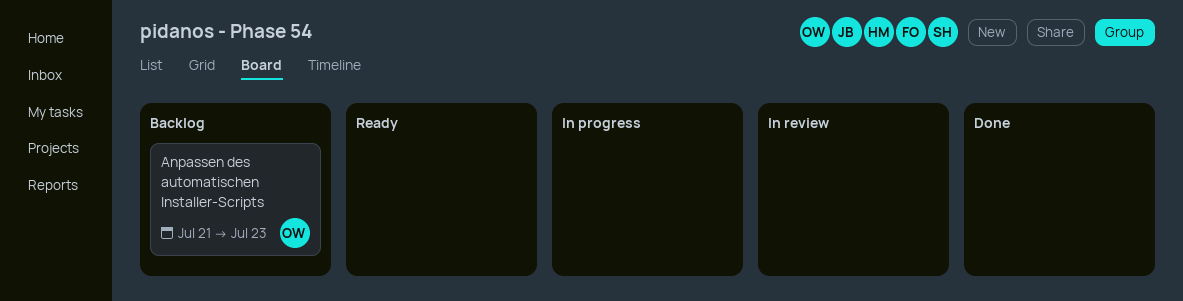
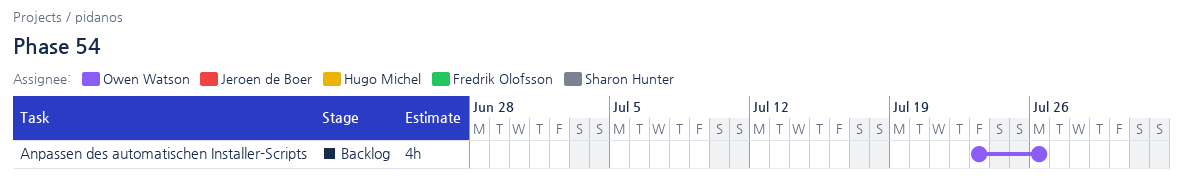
Anpassen des automatischen Installer-Scripts, start: Jul 21 -> Jul 23
Anpassen des automatischen Installer-Scripts, due: Jul 23 -> Jul 26

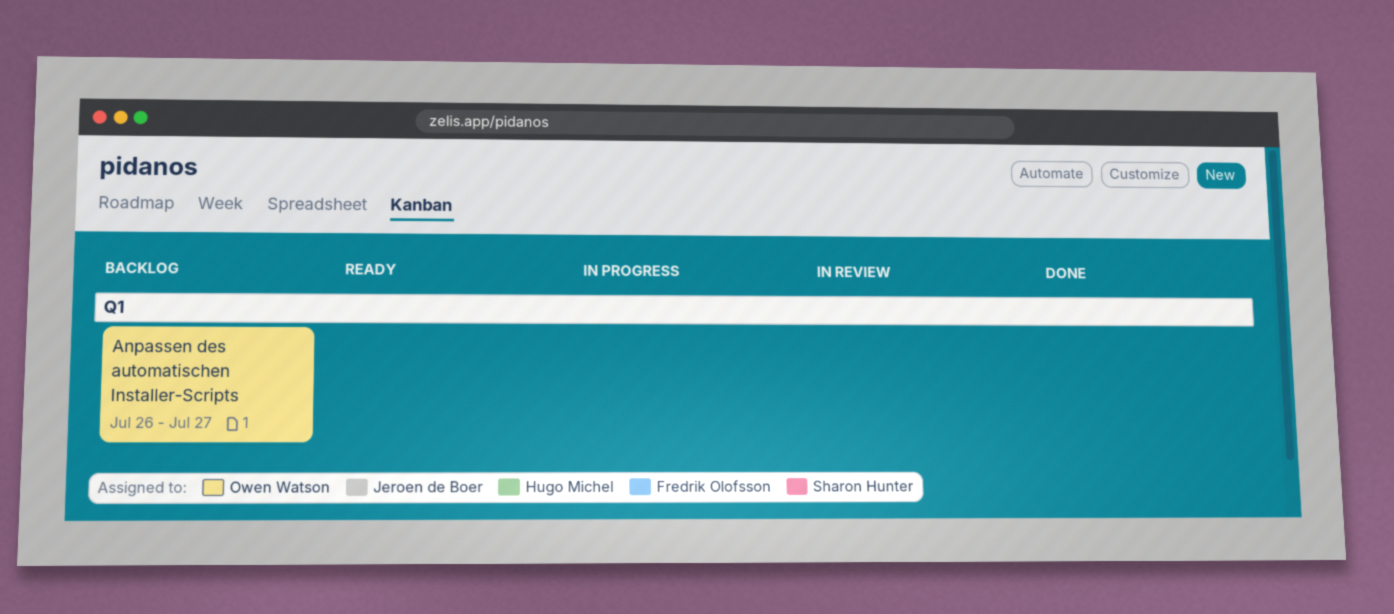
Anpassen des automatischen Installer-Scripts, start: Jul 23 -> Jul 26
Anpassen des automatischen Installer-Scripts, due: Jul 26 -> Jul 27

